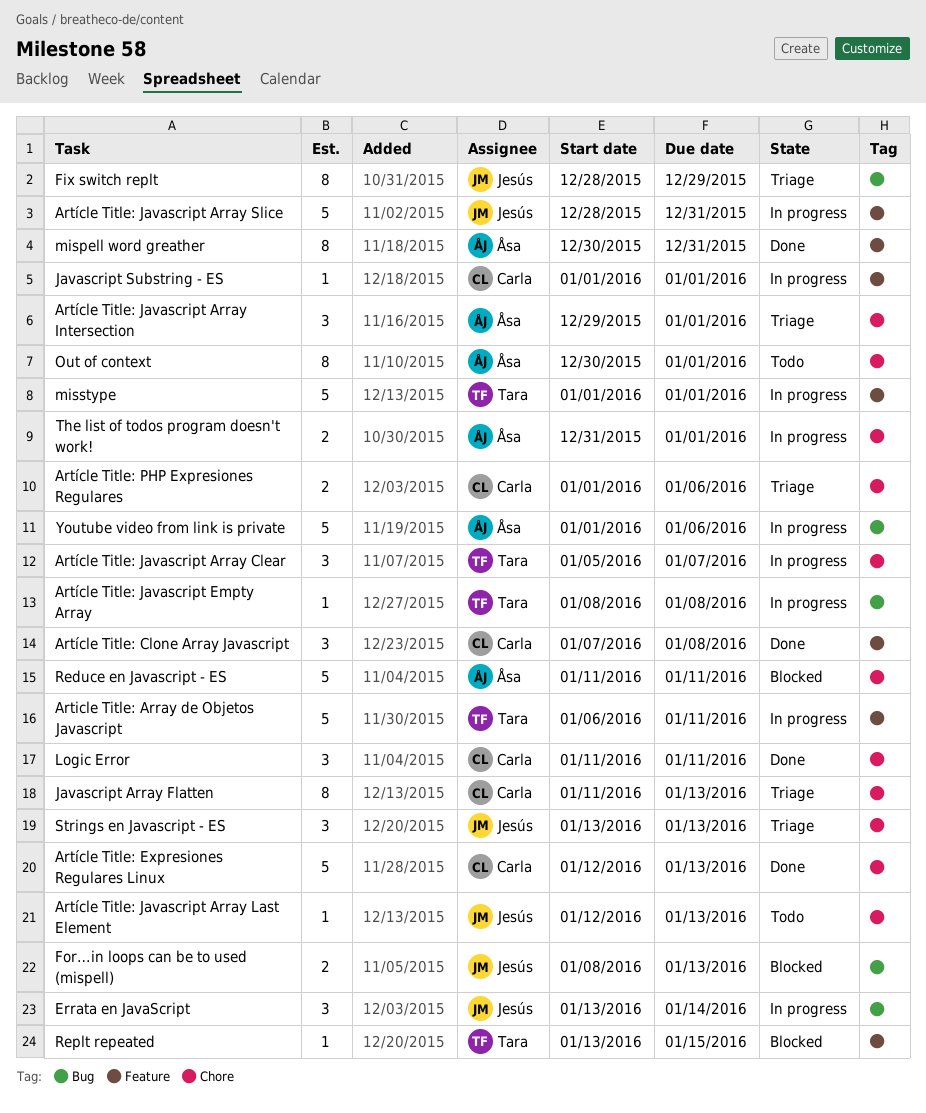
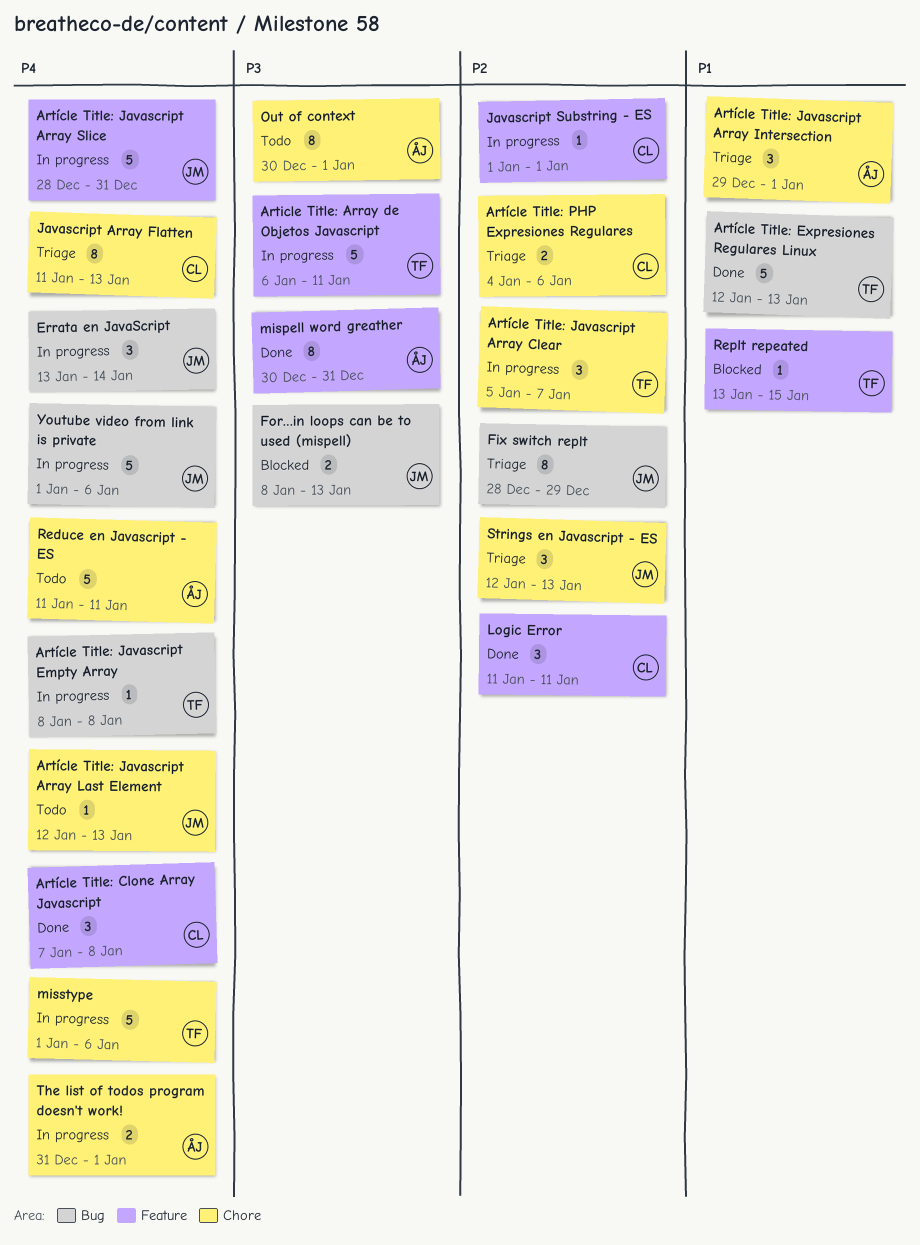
Artícle Title: Expresiones Regulares Linux, owner: Carla -> Tara
Artícle Title: Expresiones Regulares Linux, label: Chore -> Bug
Artícle Title: PHP Expresiones Regulares, start: Jan 1 -> Jan 4
Logic Error, label: Chore -> Feature
misstype, label: Feature -> Chore
misstype, due: Jan 1 -> Jan 6
Reduce en Javascript - ES, status: Blocked -> Todo
Strings en Javascript - ES, start: Jan 13 -> Jan 12
Youtube video from link is private, owner: Åsa -> Jesús

